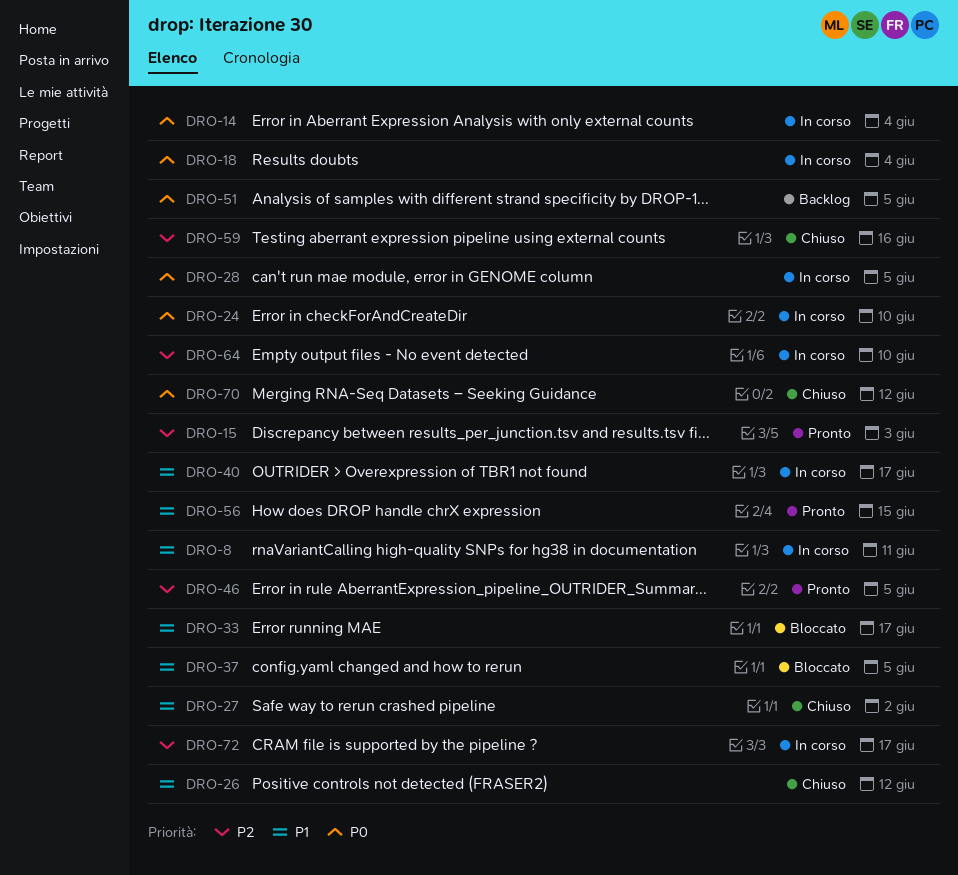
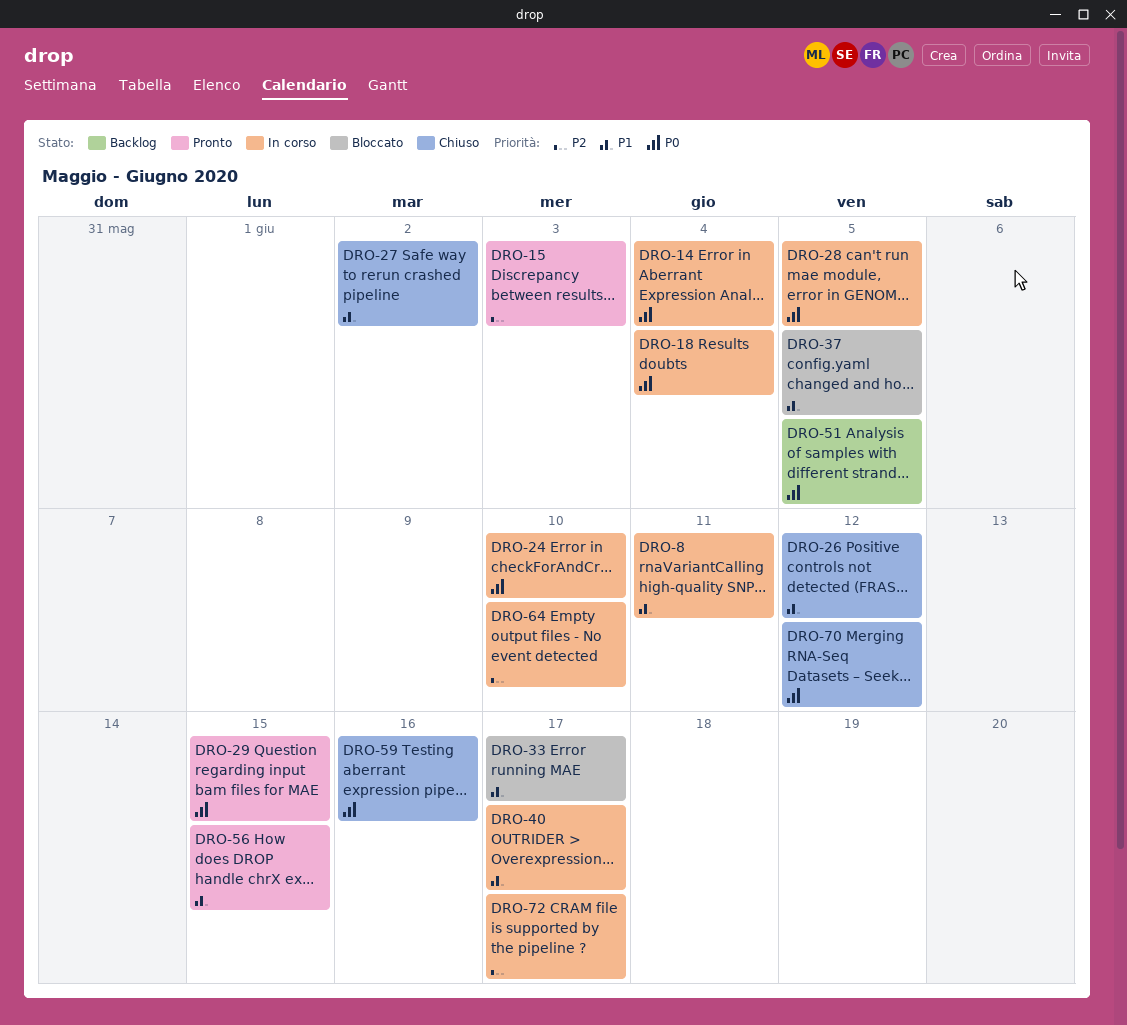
DRO-29: none -> present
DRO-46: present -> none
DRO-59, priority: P2 -> P0

